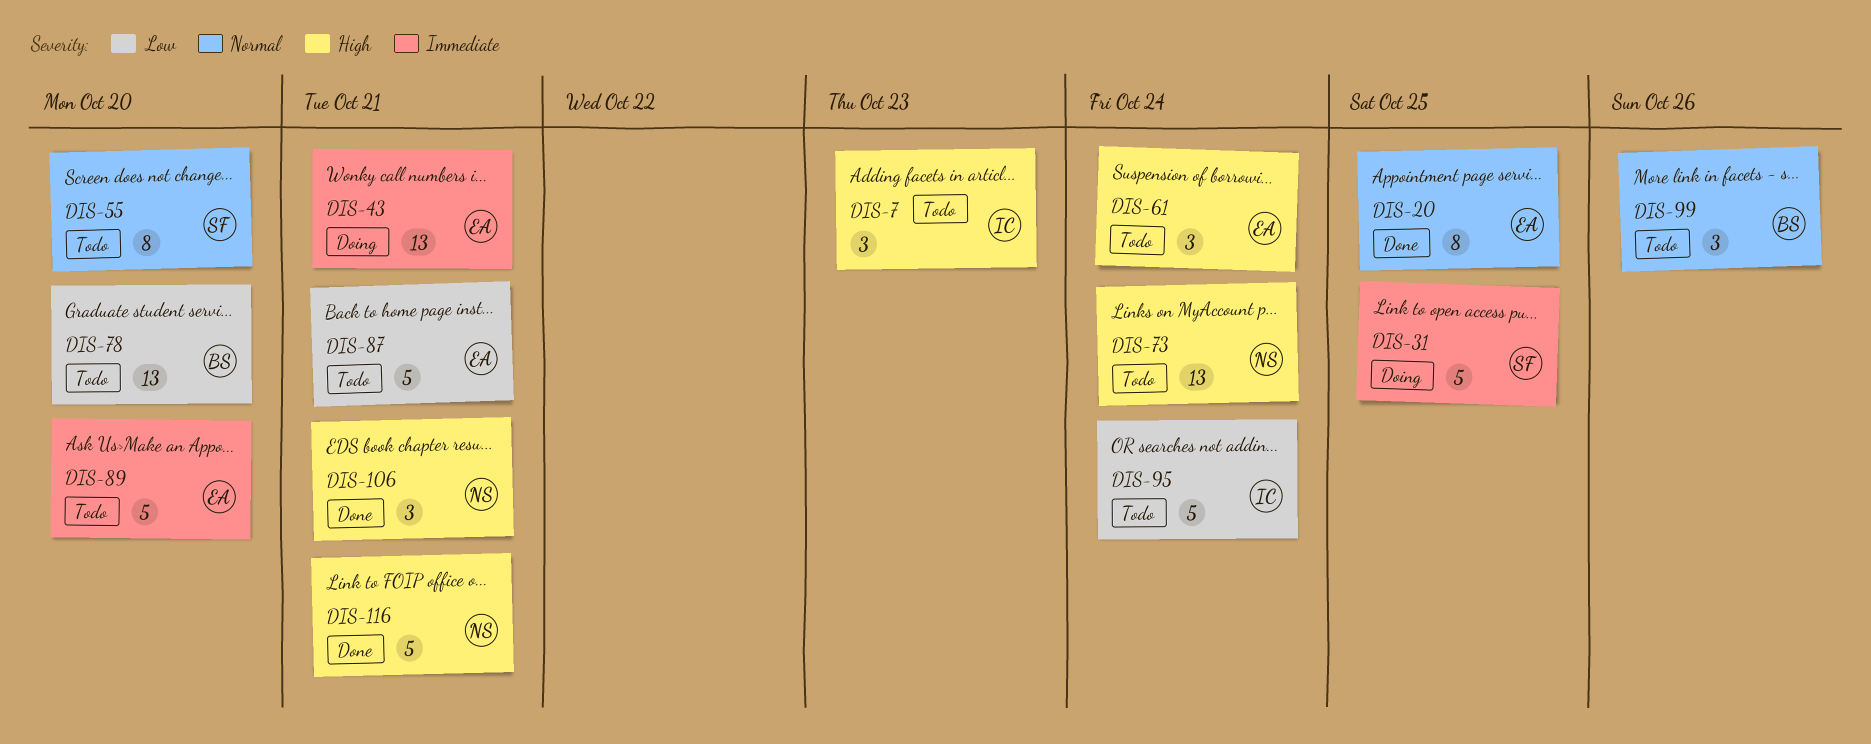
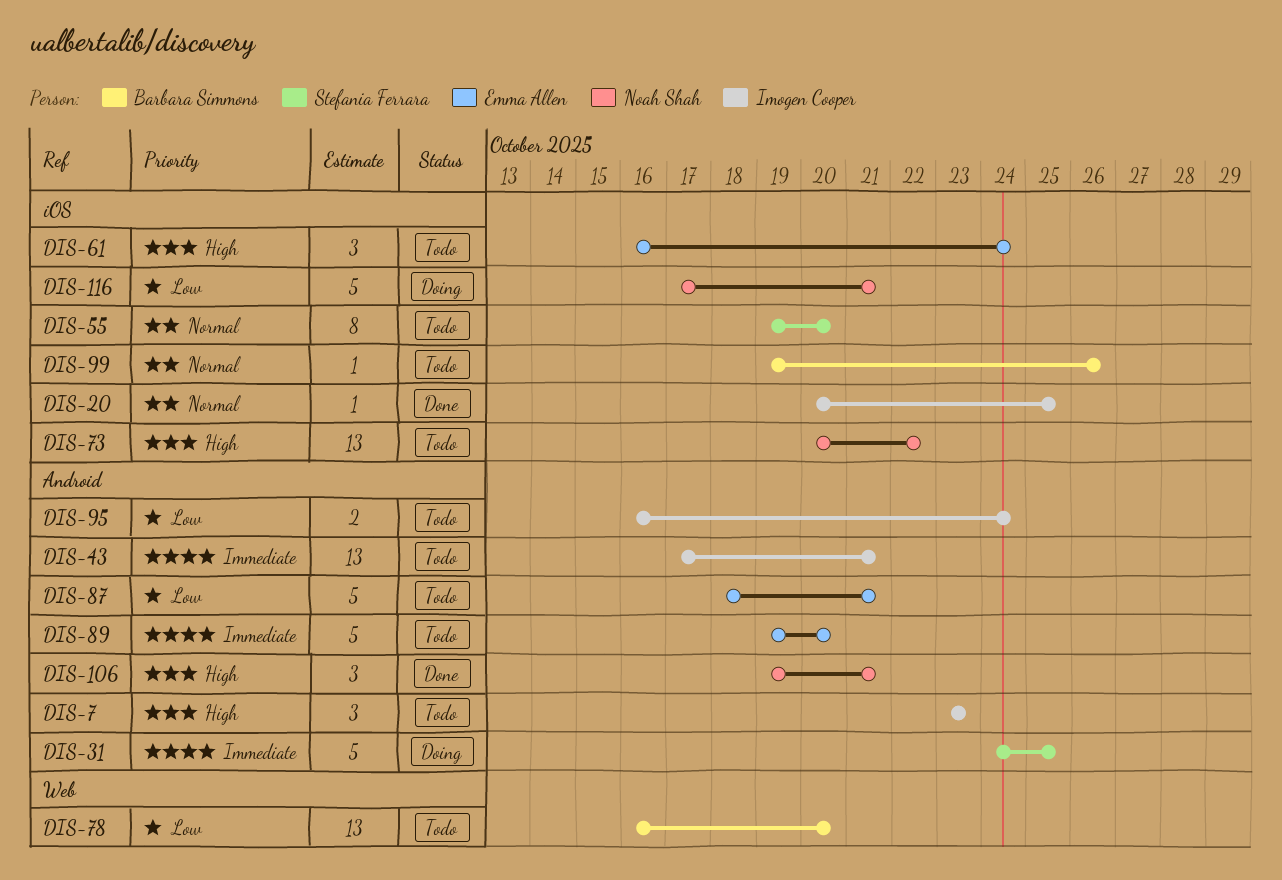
DIS-20, owner: Emma Allen -> Imogen Cooper
DIS-20, estimate: 8 -> 1
DIS-43, status: Doing -> Todo
DIS-43, owner: Emma Allen -> Imogen Cooper
DIS-73, due: Oct 24 -> Oct 22
DIS-95, estimate: 5 -> 2
DIS-99, estimate: 3 -> 1
DIS-116, status: Done -> Doing
DIS-116, priority: High -> Low

